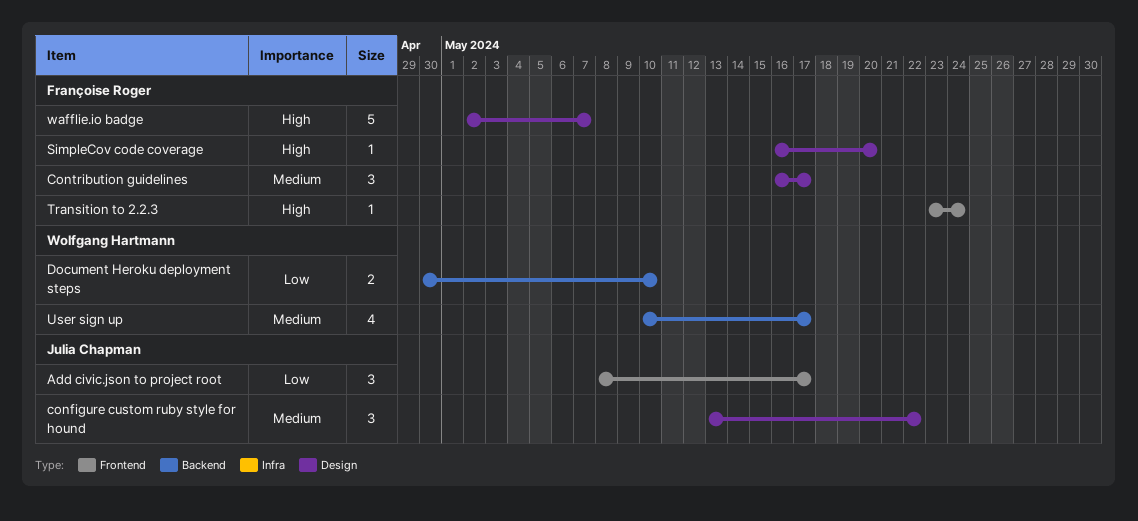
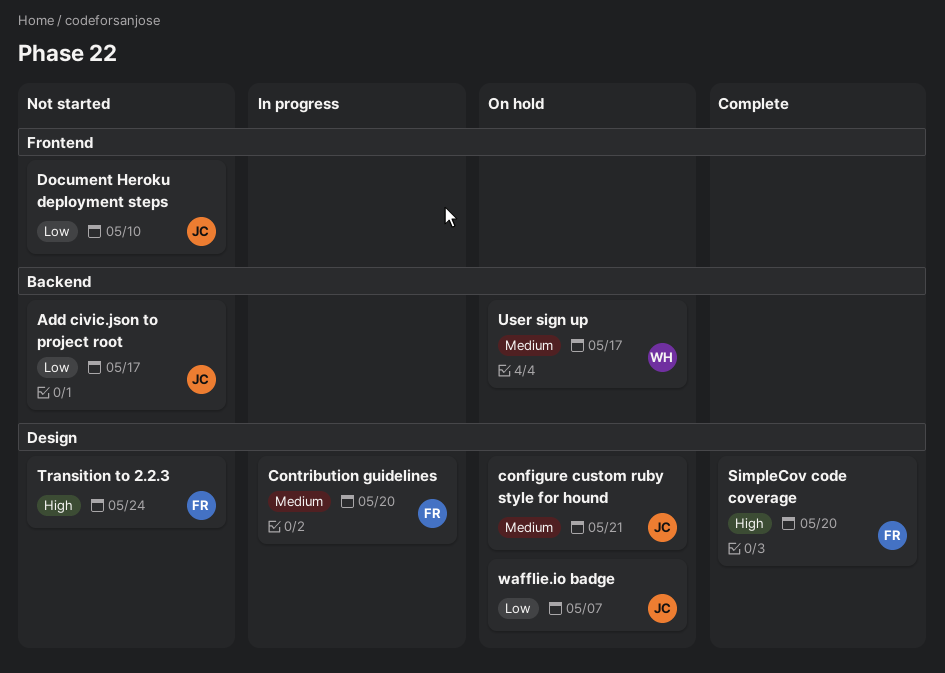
Add civic.json to project root, label: Frontend -> Backend
configure custom ruby style for hound, due: May 22 -> May 21
Contribution guidelines, due: May 17 -> May 20
Document Heroku deployment steps, owner: Wolfgang Hartmann -> Julia Chapman
Document Heroku deployment steps, label: Backend -> Frontend
Transition to 2.2.3, label: Frontend -> Design
wafflie.io badge, owner: Françoise Roger -> Julia Chapman
wafflie.io badge, priority: High -> Low

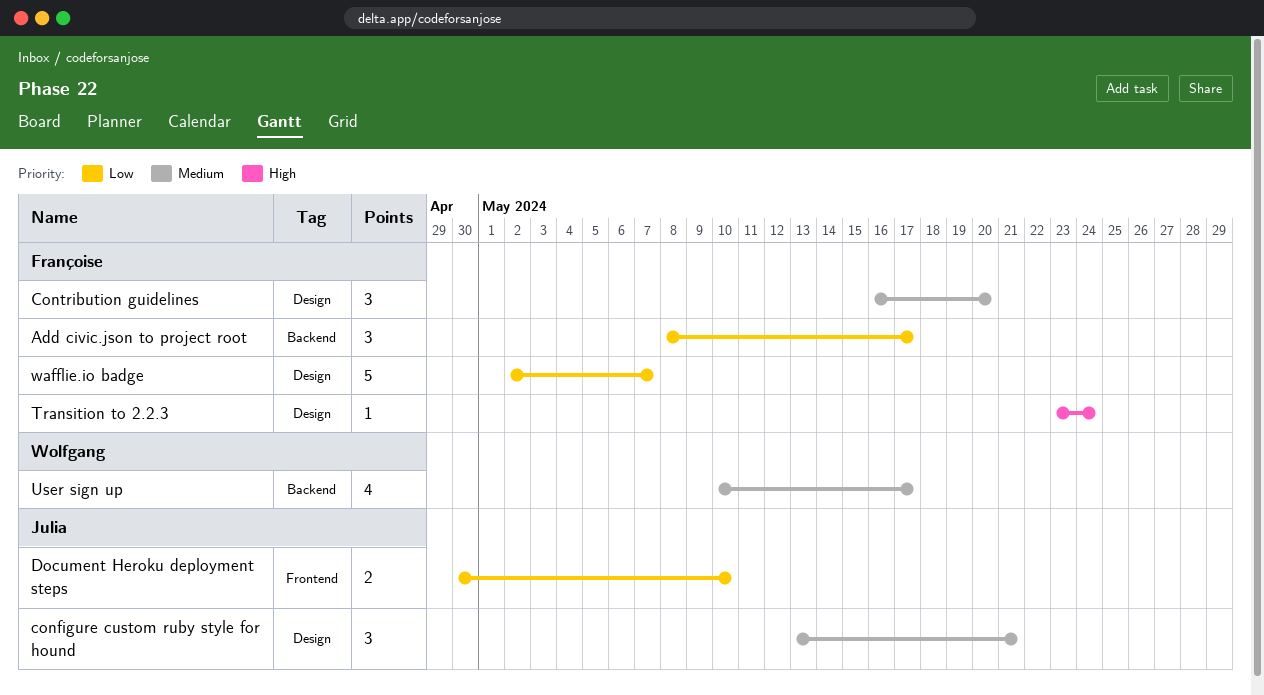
Add civic.json to project root, owner: Julia -> Françoise
SimpleCov code coverage: present -> none
wafflie.io badge, owner: Julia -> Françoise

